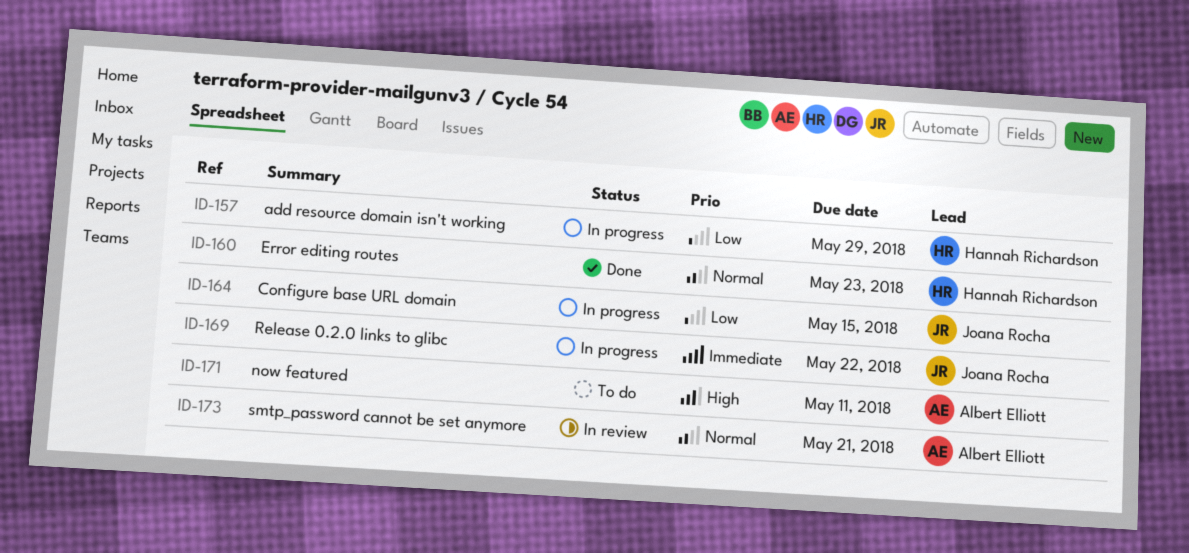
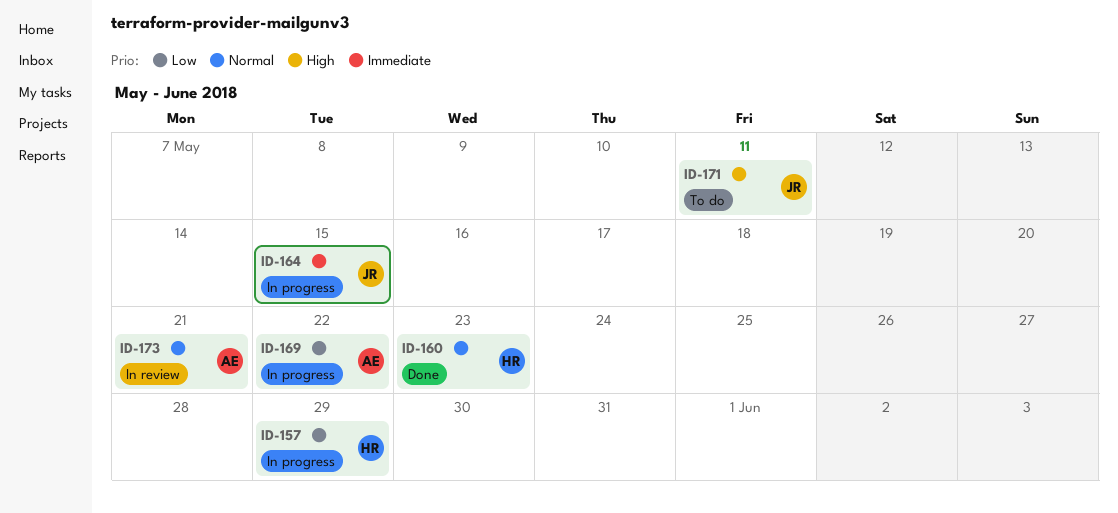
ID-164, priority: Low -> Immediate
ID-169, owner: Joana Rocha -> Albert Elliott
ID-169, priority: Immediate -> Low
ID-171, owner: Albert Elliott -> Joana Rocha

